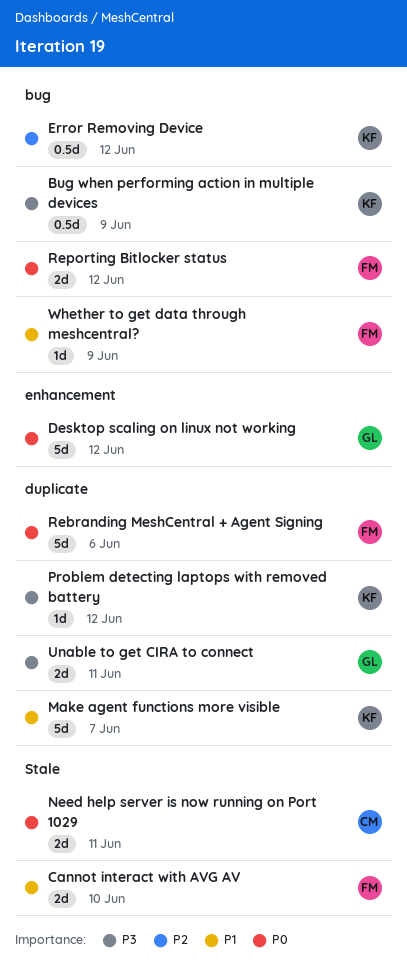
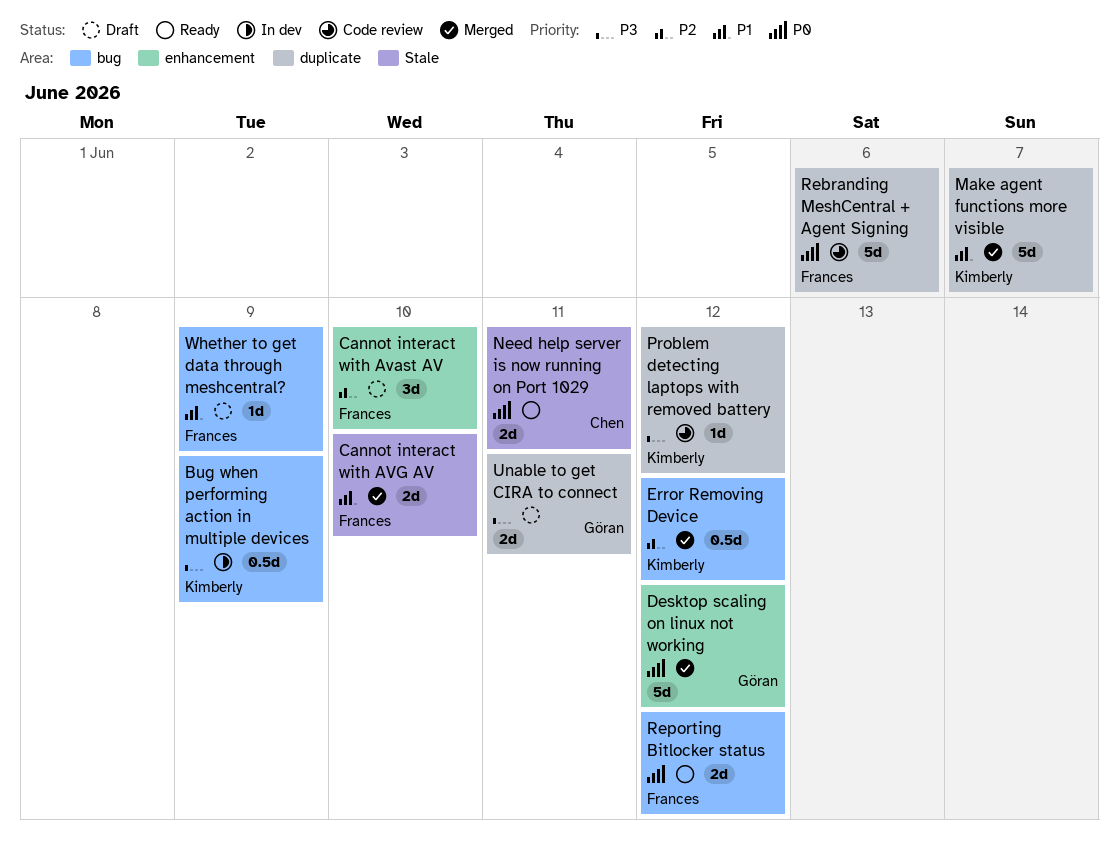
Cannot interact with Avast AV: none -> present

